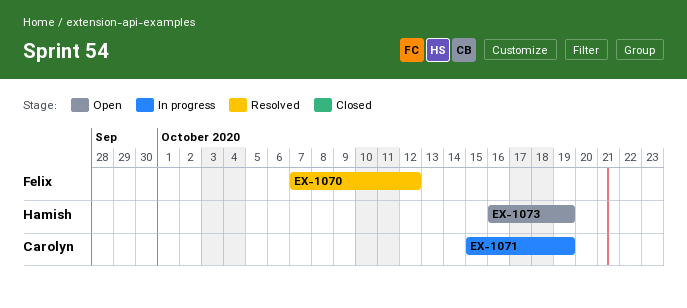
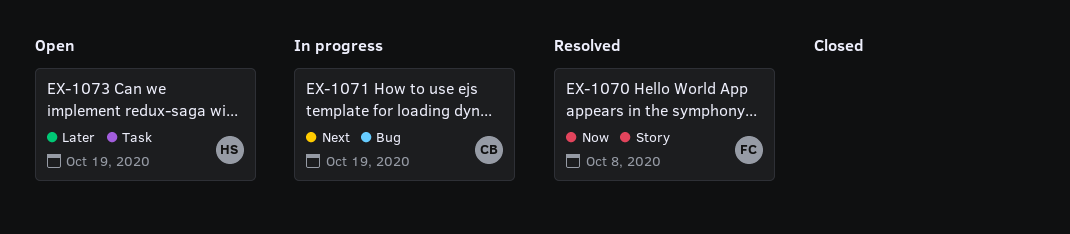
EX-1070, due: Oct 12 -> Oct 8

